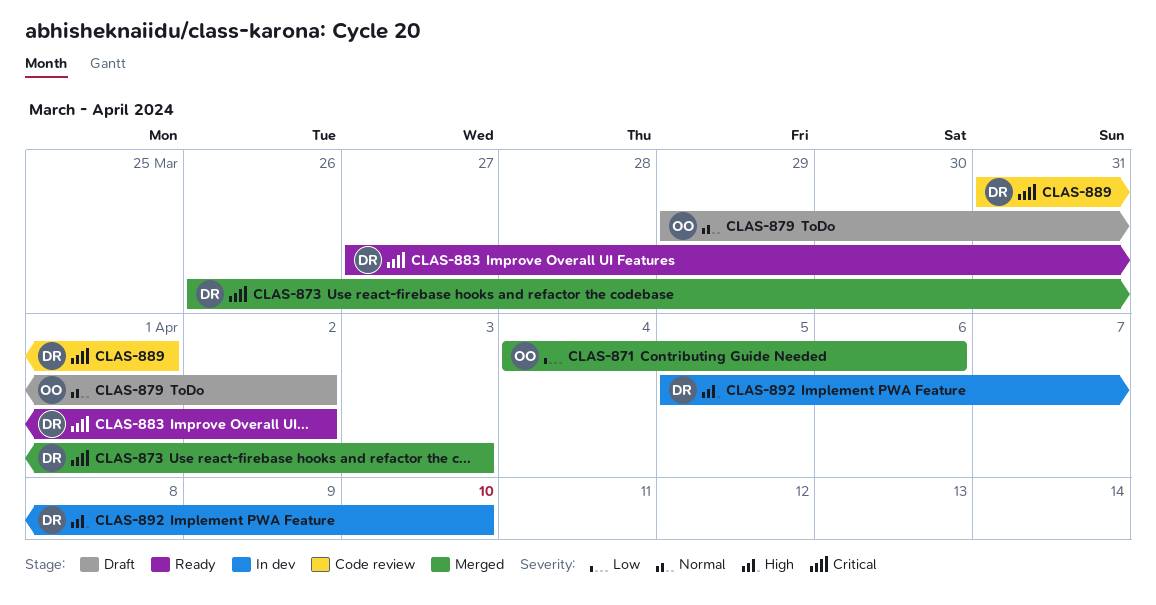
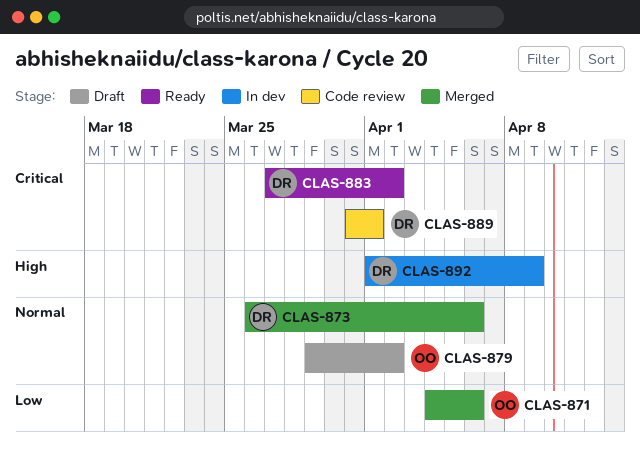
CLAS-873, priority: Critical -> Normal
CLAS-873, due: Apr 3 -> Apr 6
CLAS-892, start: Apr 5 -> Apr 1
CLAS-892, due: Apr 10 -> Apr 9

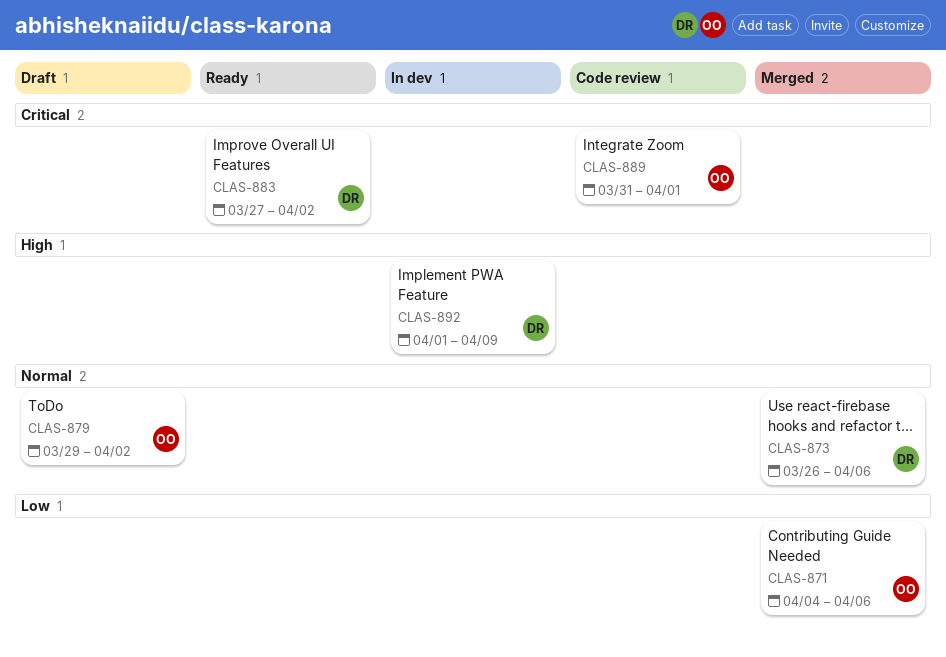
CLAS-889, owner: DR -> OO

